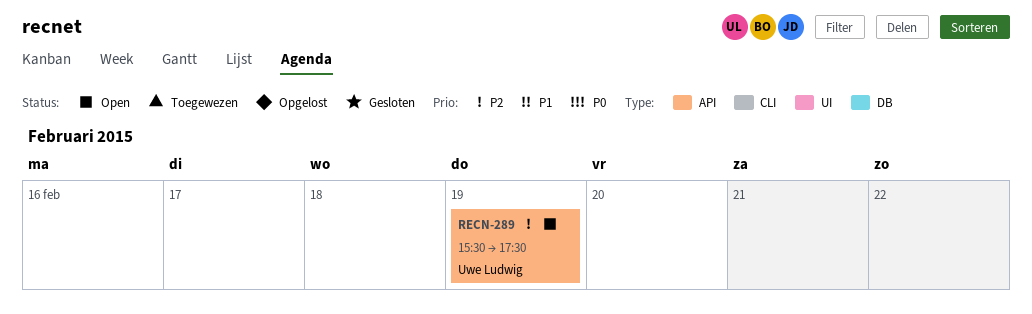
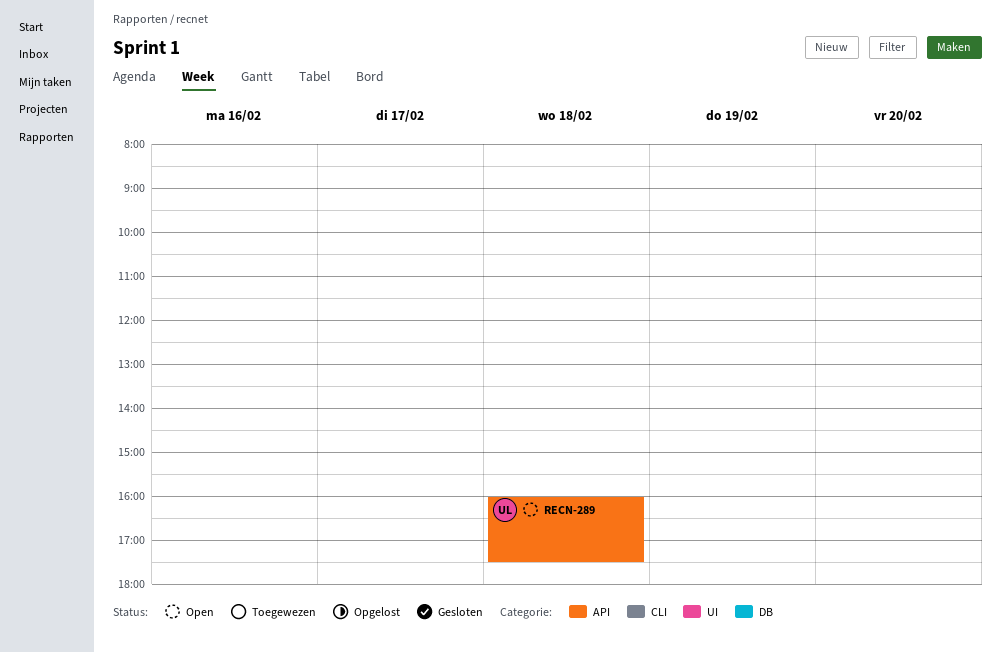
RECN-289, day: Feb 19 -> Feb 18
RECN-289, begins: 15:30 -> 16:00

